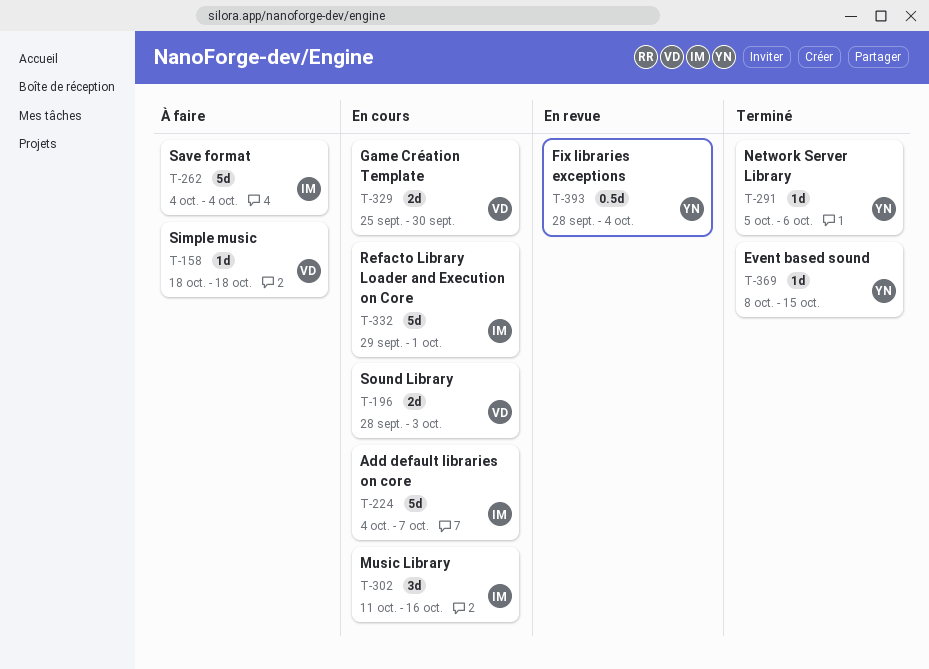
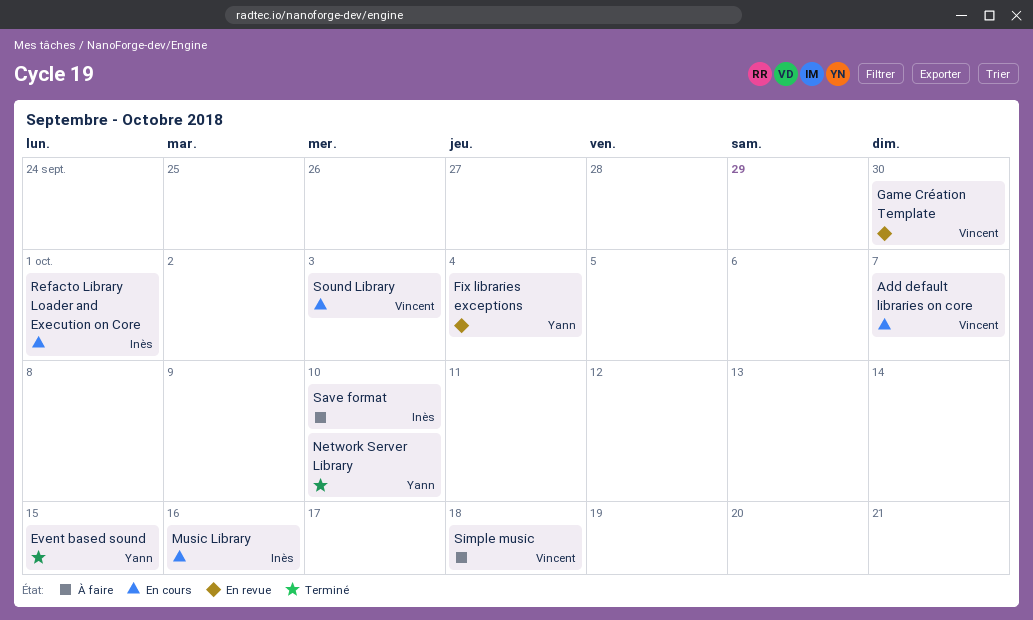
Add default libraries on core, owner: Inès -> Vincent
Game Création Template, status: En cours -> En revue
Network Server Library, due: Oct 6 -> Oct 10
Save format, due: Oct 4 -> Oct 10

